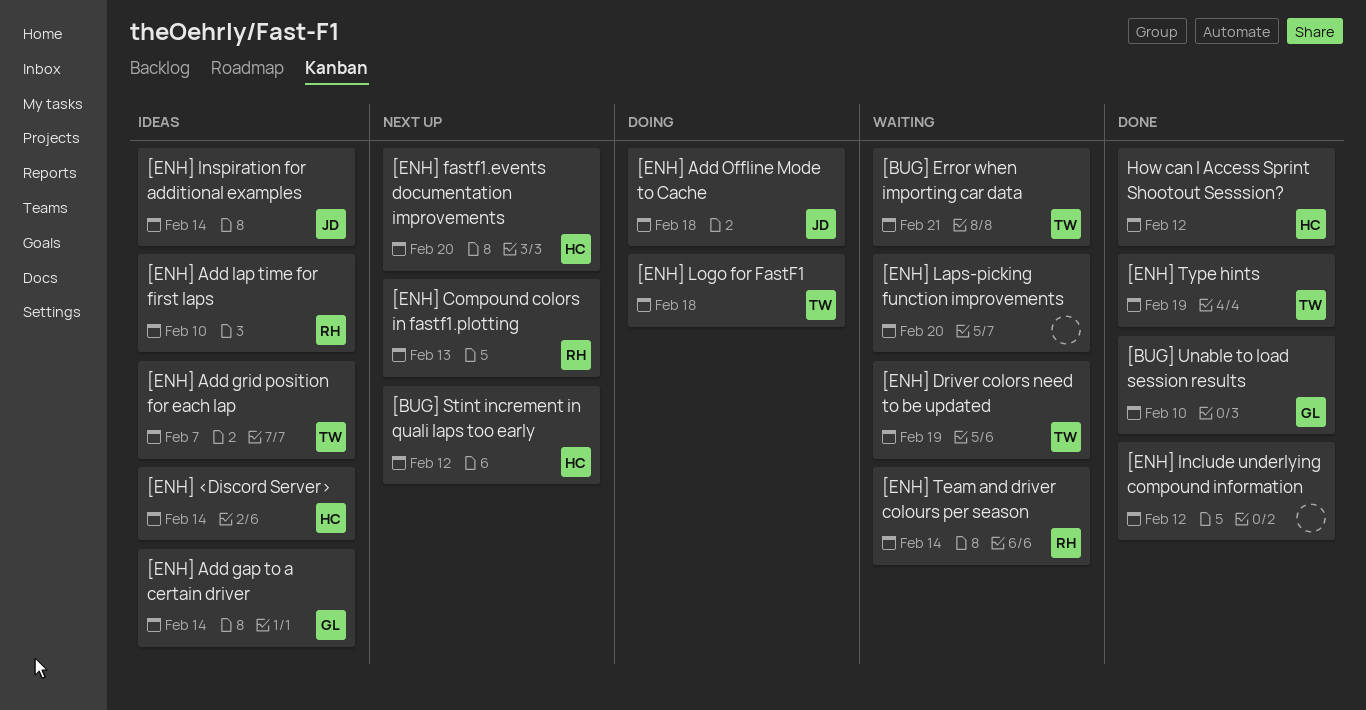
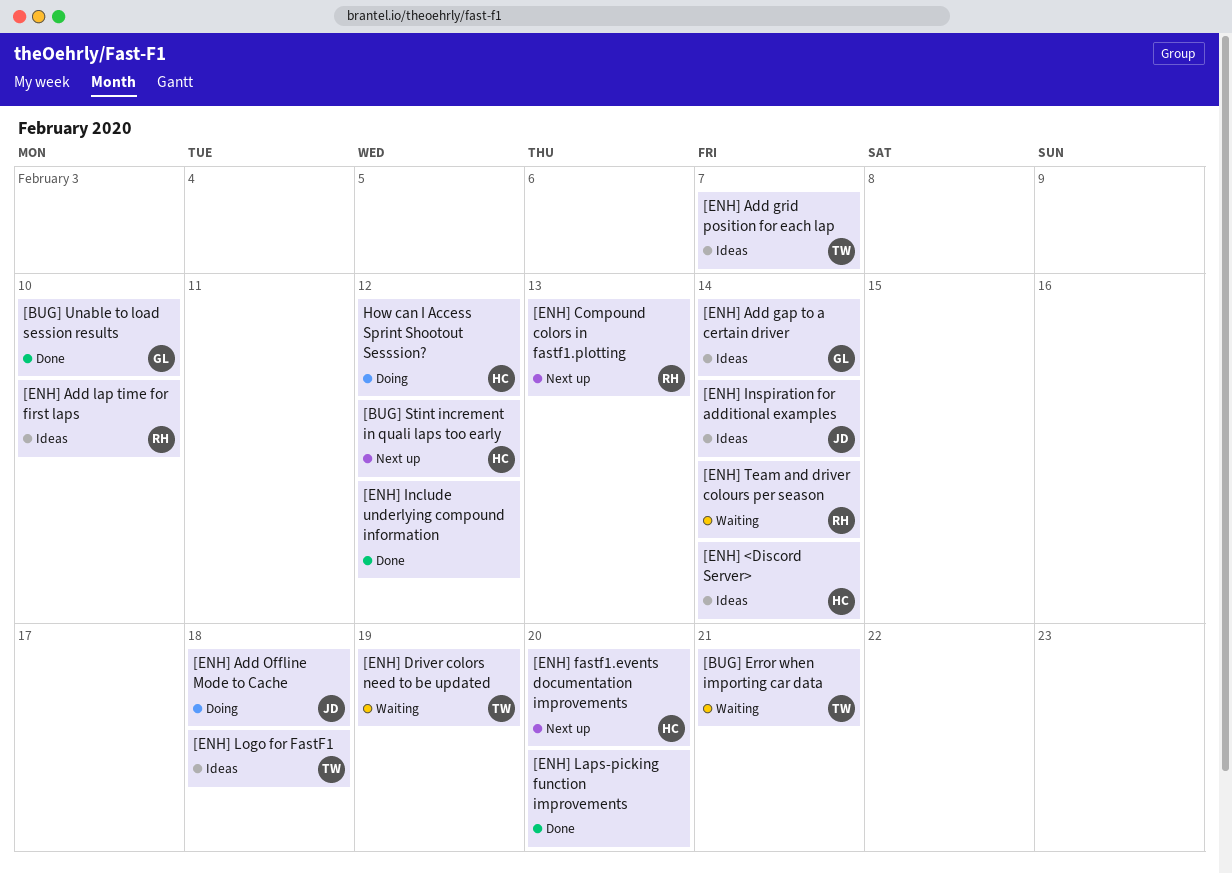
[ENH] Laps-picking function improvements, status: Waiting -> Done
[ENH] Logo for FastF1, status: Doing -> Ideas
[ENH] Type hints: present -> none
How can I Access Sprint Shootout Sesssion?, status: Done -> Doing

